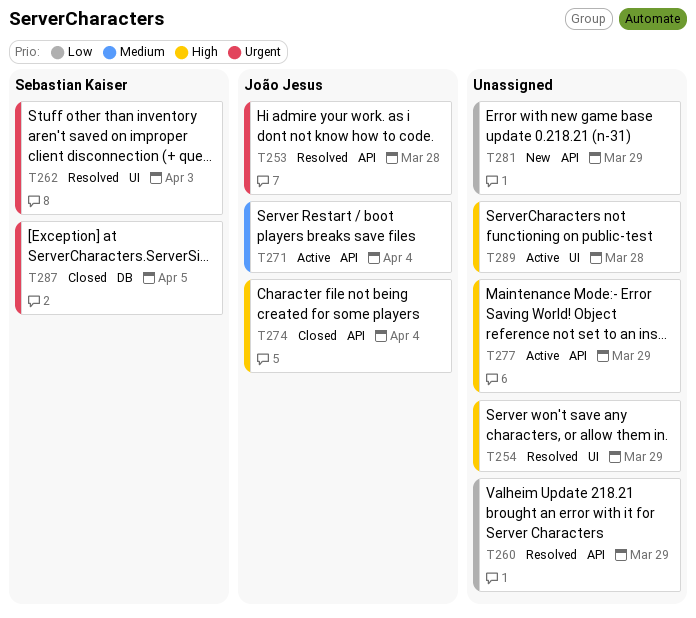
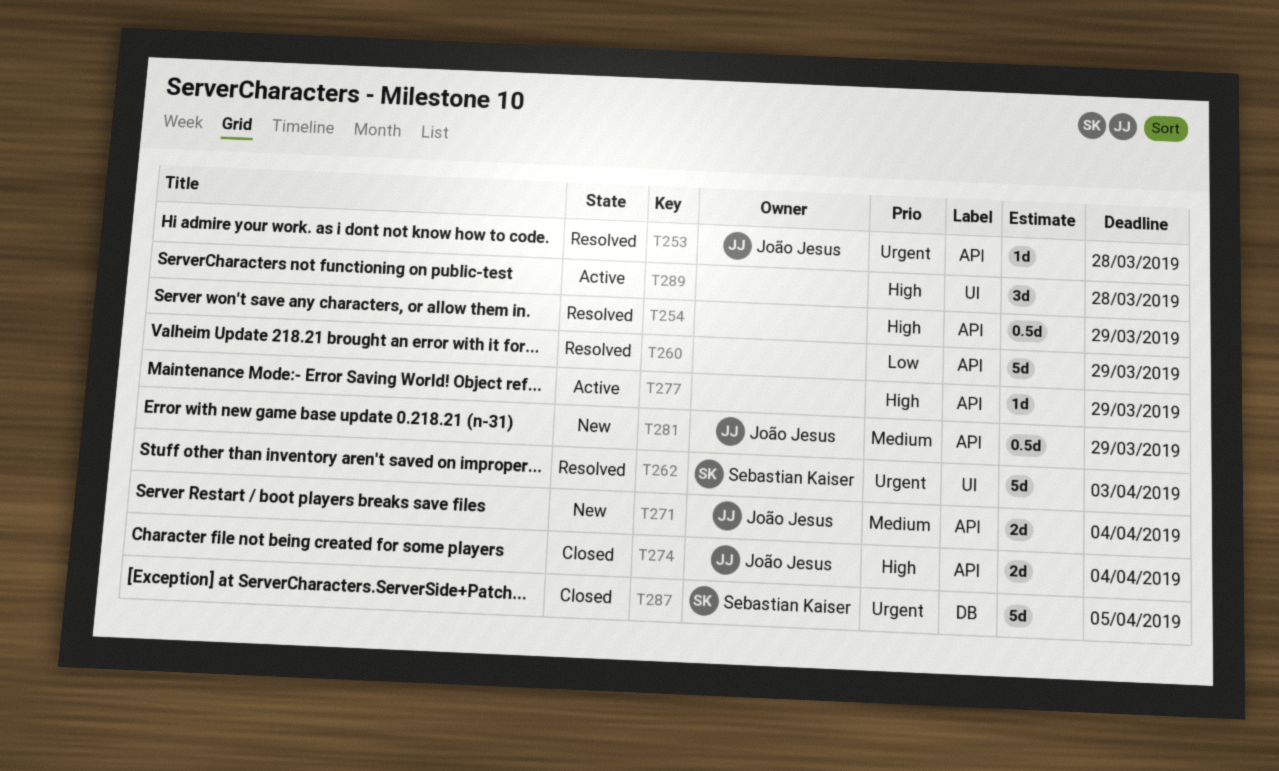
T254, label: UI -> API
T271, status: Active -> New
T281, owner: none -> João Jesus
T281, priority: Low -> Medium

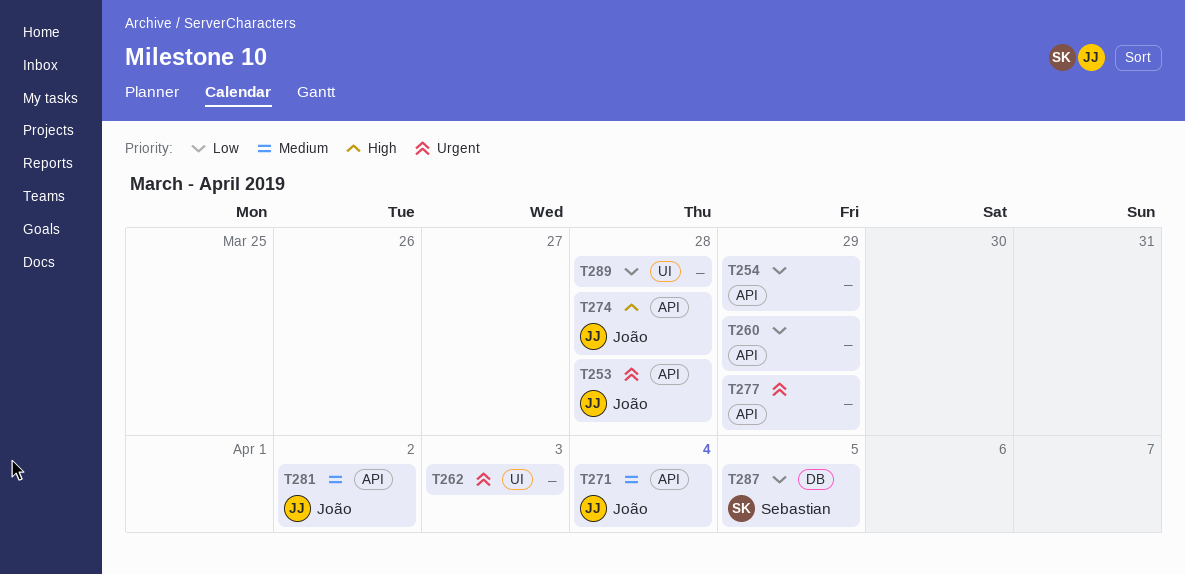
T254, priority: High -> Low
T262, owner: Sebastian Kaiser -> none
T274, due: Apr 4 -> Mar 28
T277, priority: High -> Urgent
T281, due: Mar 29 -> Apr 2
T287, priority: Urgent -> Low
T289, priority: High -> Low

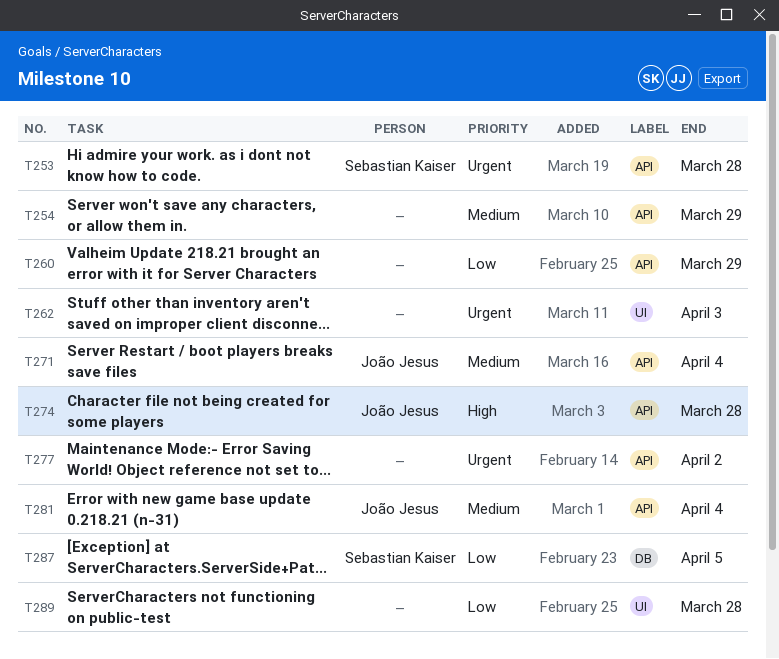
T253, owner: João Jesus -> Sebastian Kaiser
T254, priority: Low -> Medium
T277, due: Mar 29 -> Apr 2
T281, due: Apr 2 -> Apr 4

